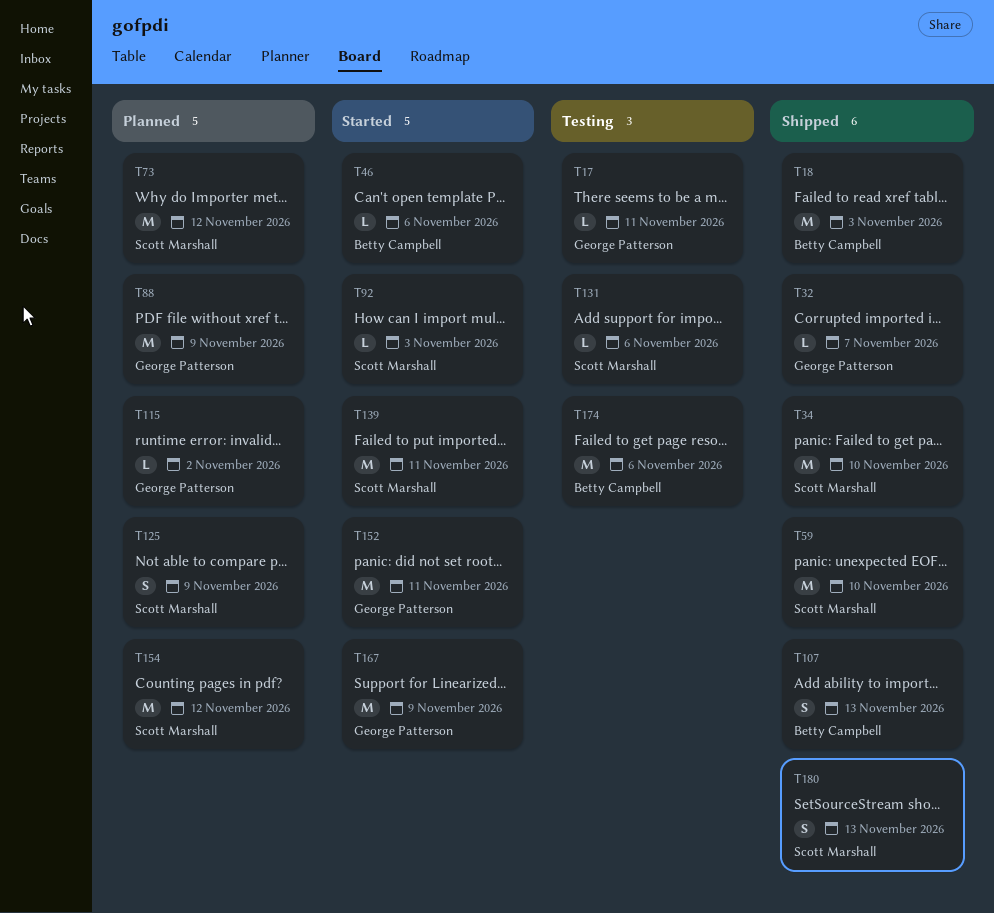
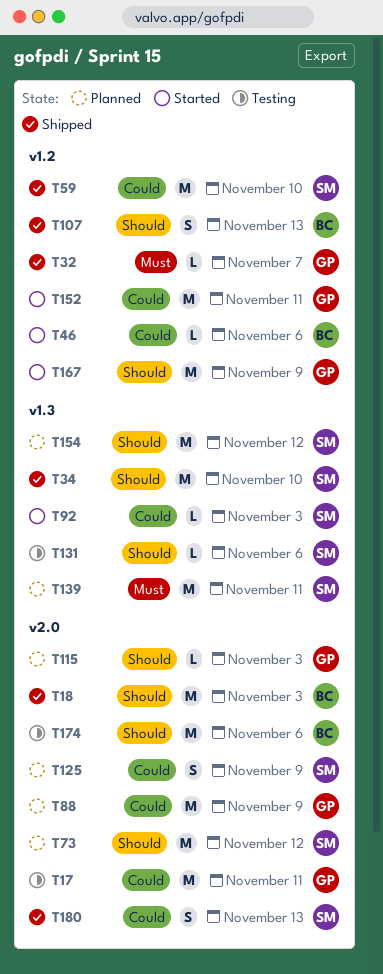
T17, estimate: L -> M
T115, due: Nov 2 -> Nov 3
T139, status: Started -> Planned

